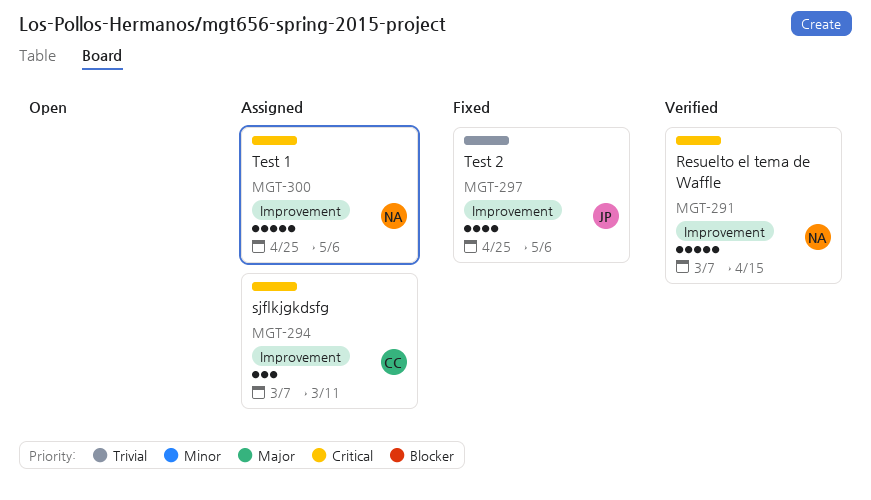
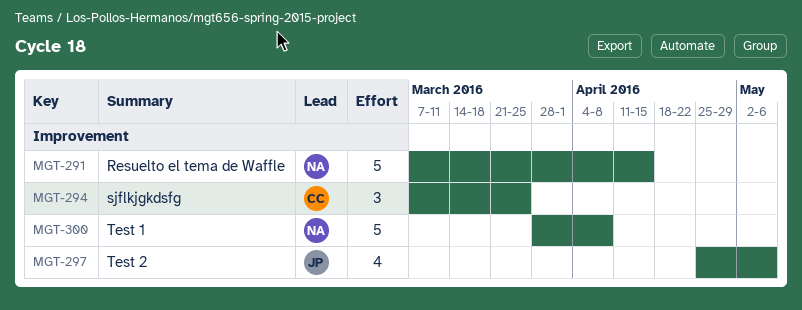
MGT-294, due: Mar 11 -> Mar 25
MGT-300, start: Apr 25 -> Mar 28
MGT-300, due: May 6 -> Apr 8

